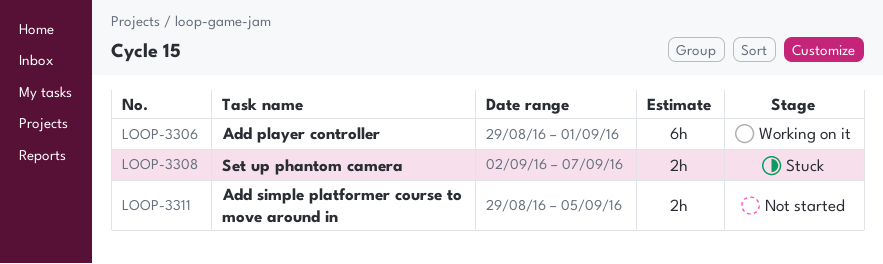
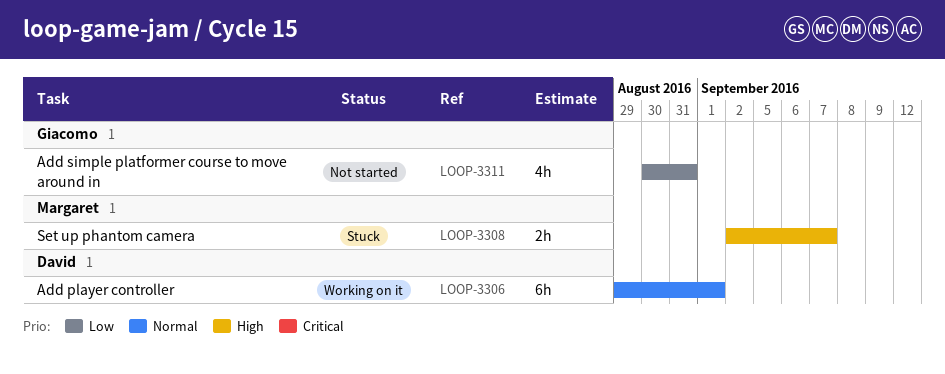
LOOP-3311, estimate: 2h -> 4h
LOOP-3311, start: Aug 29 -> Aug 30
LOOP-3311, due: Sep 5 -> Aug 31

